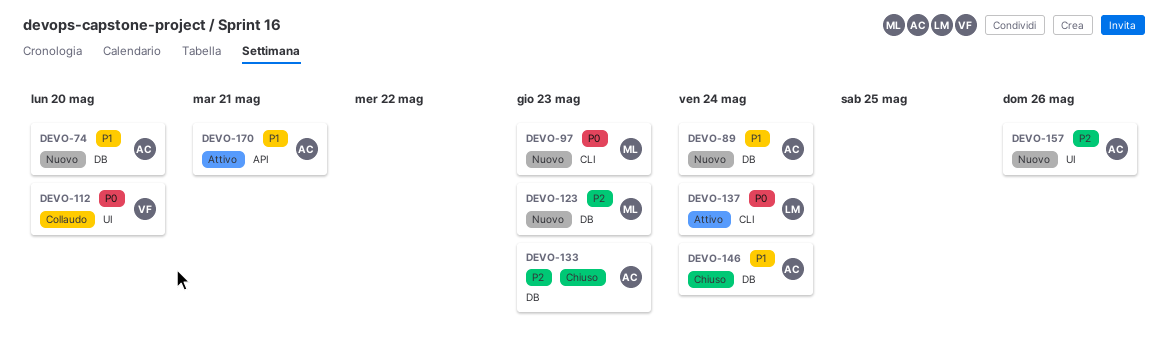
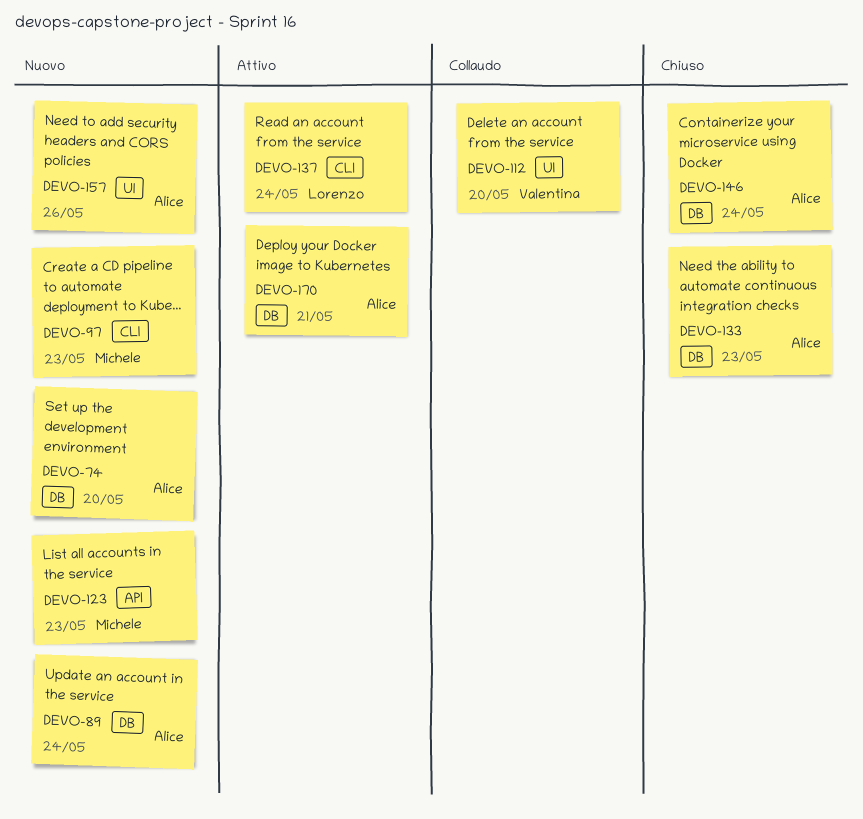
DEVO-123, label: DB -> API
DEVO-170, label: API -> DB

